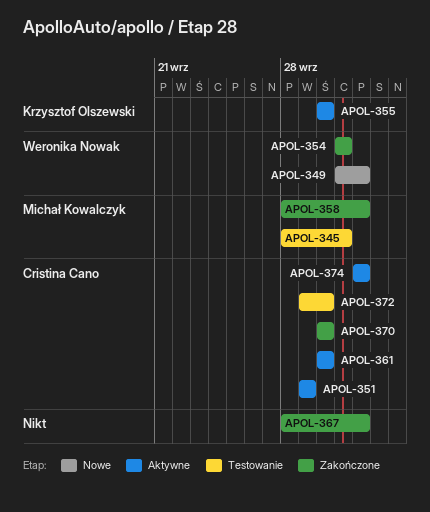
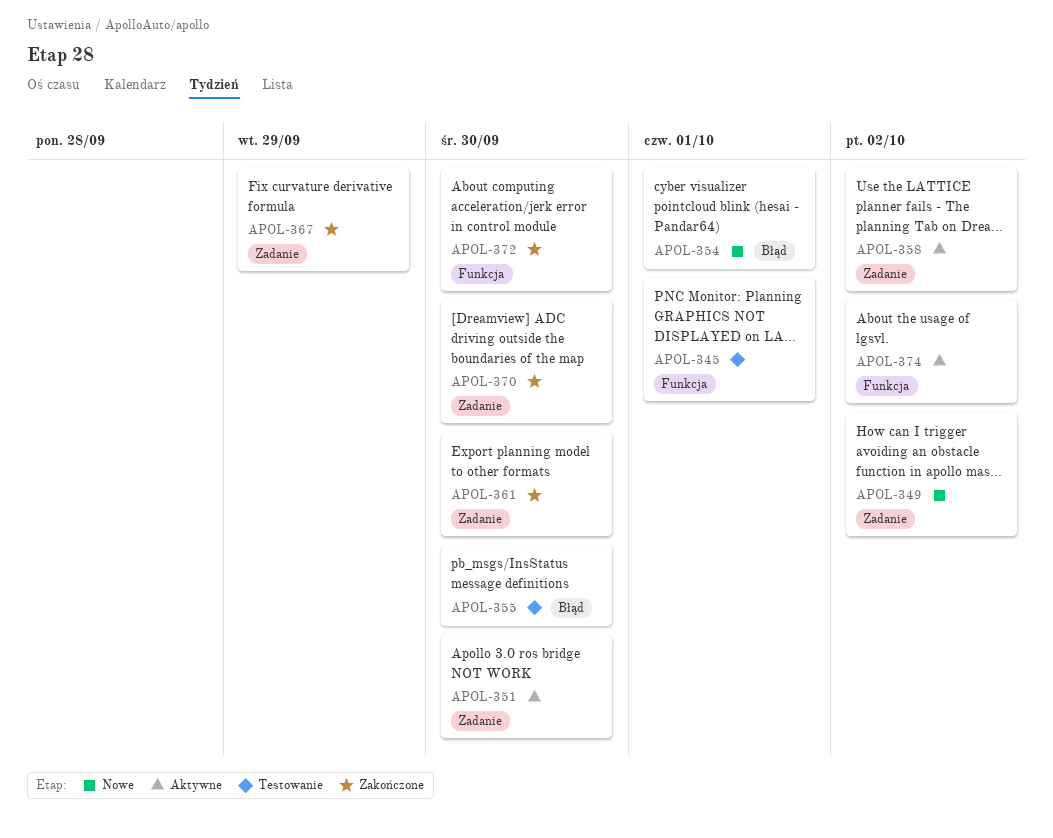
APOL-351, due: Sep 29 -> Sep 30
APOL-354, status: Zakończone -> Nowe
APOL-355, status: Aktywne -> Testowanie
APOL-358, status: Zakończone -> Aktywne
APOL-361, status: Aktywne -> Zakończone
APOL-367, due: Oct 2 -> Sep 29
APOL-372, status: Testowanie -> Zakończone

